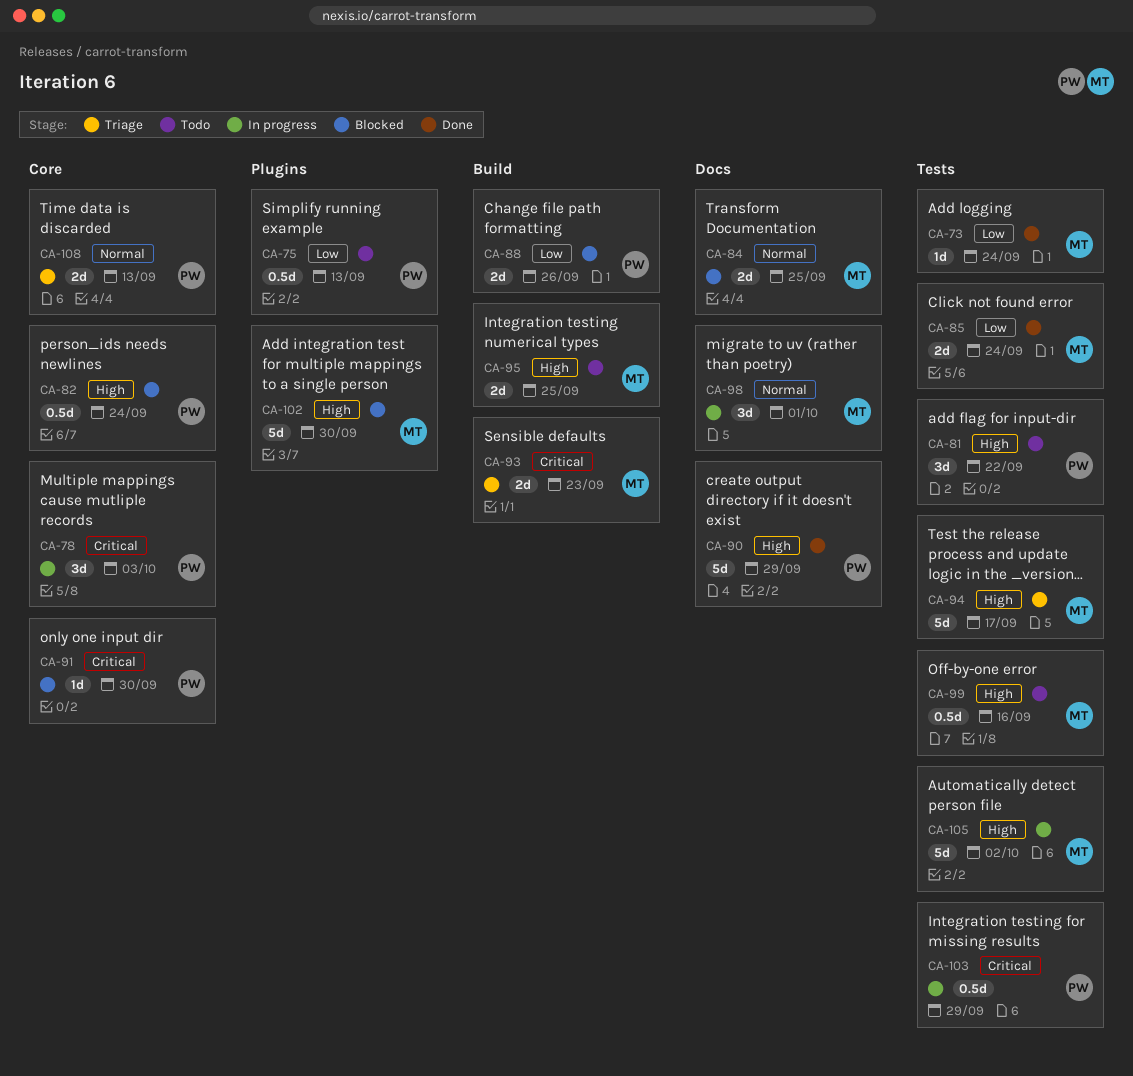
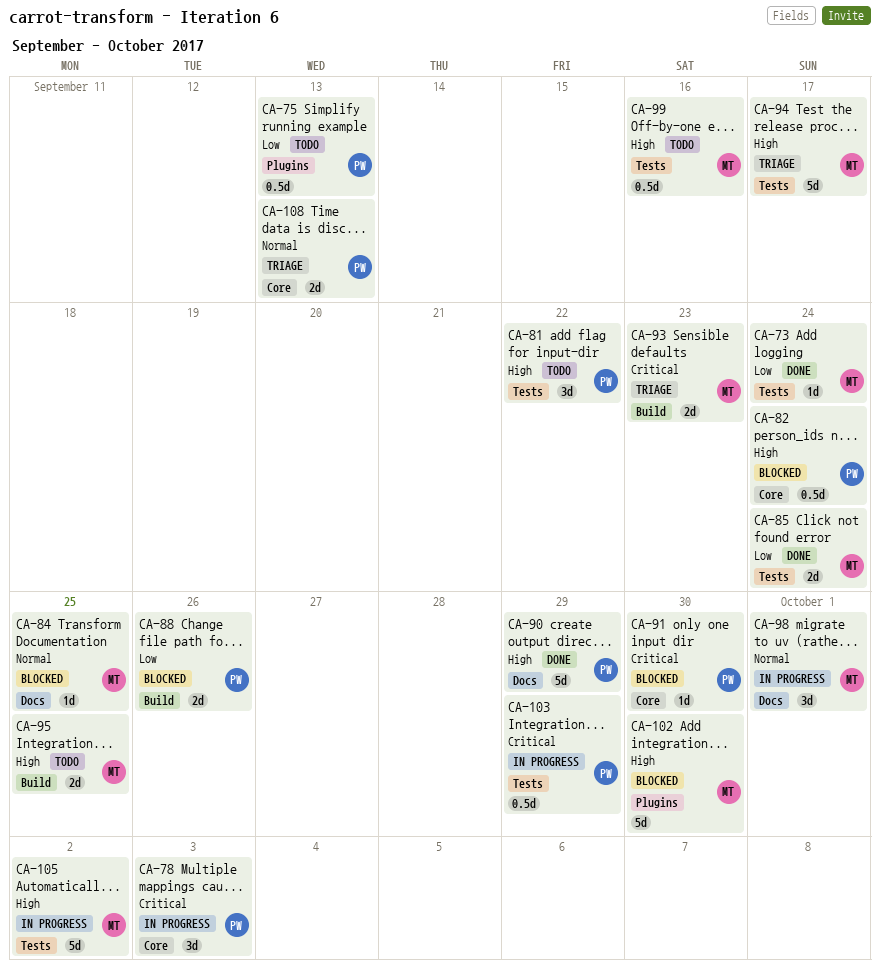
CA-84, estimate: 2d -> 1d

